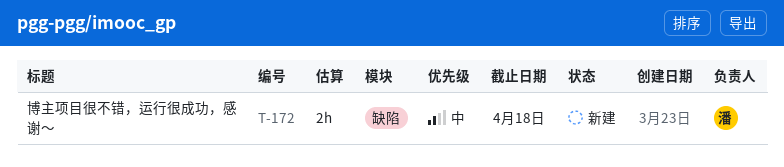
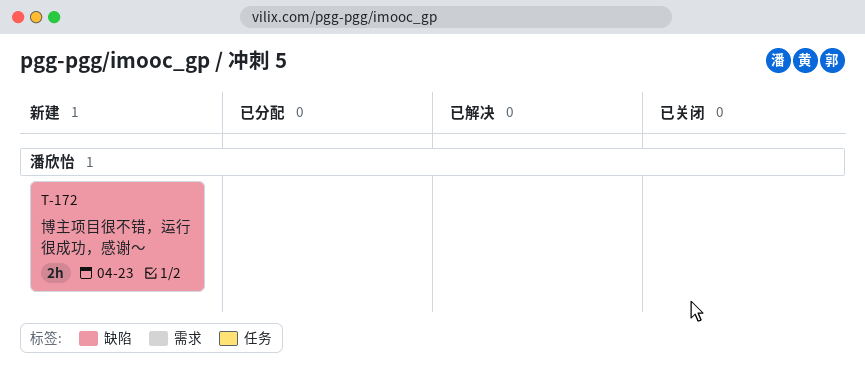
T-172, due: Apr 18 -> Apr 23

